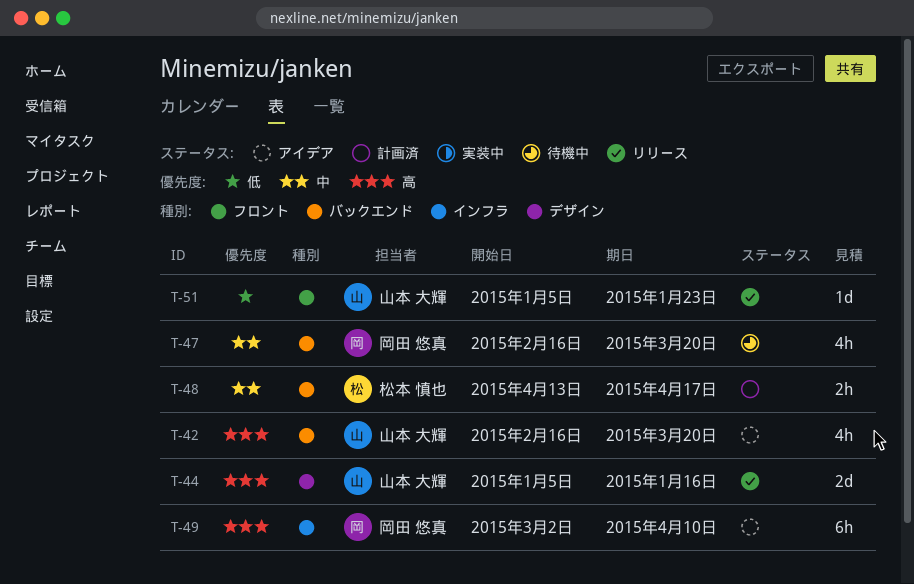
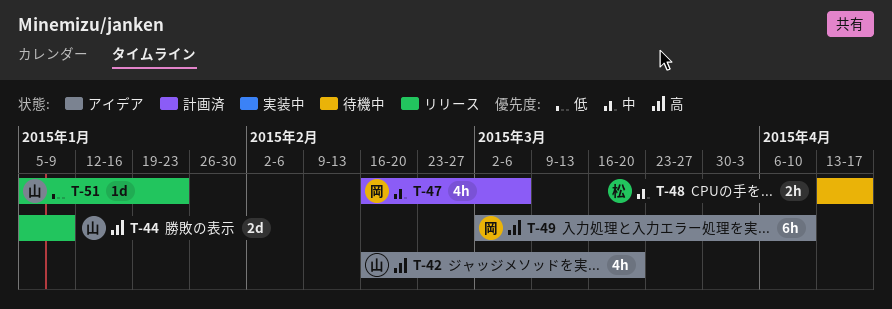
T-44, due: Jan 16 -> Jan 9
T-47, status: 待機中 -> 計画済
T-47, due: Mar 20 -> Mar 6
T-48, status: 計画済 -> 待機中

